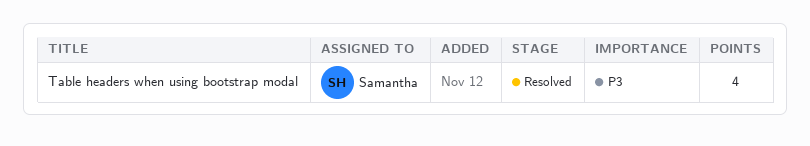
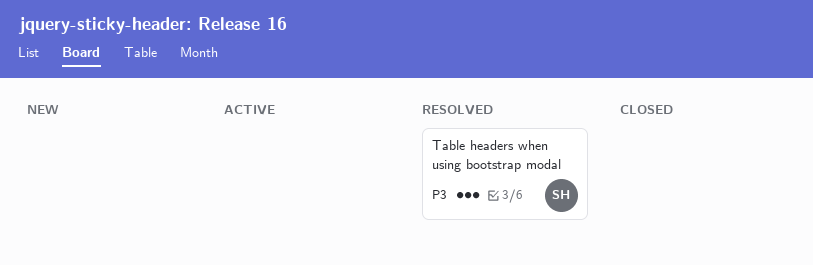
Table headers when using bootstrap modal, estimate: 4 -> 3

